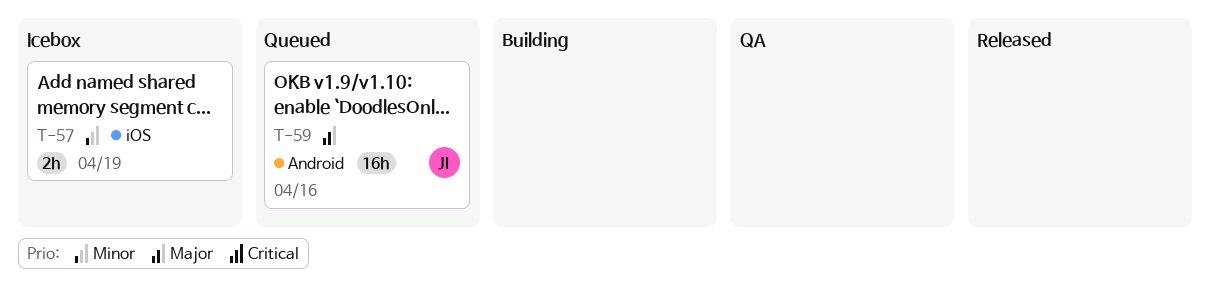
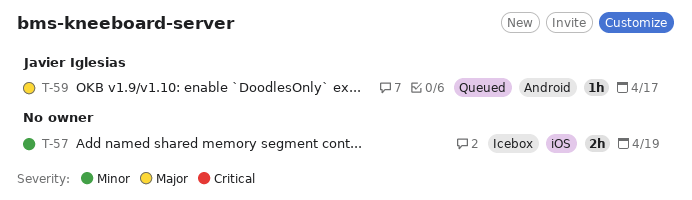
T-59, estimate: 16h -> 1h
T-59, due: Apr 16 -> Apr 17

